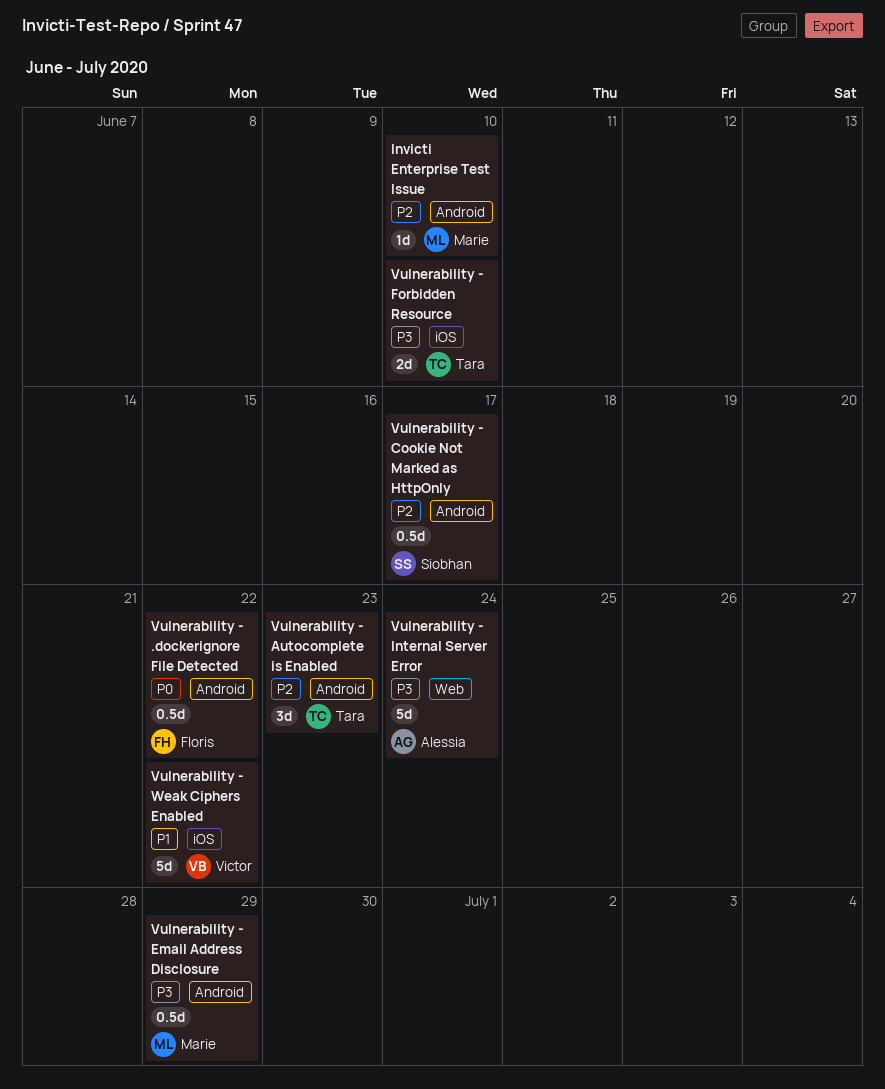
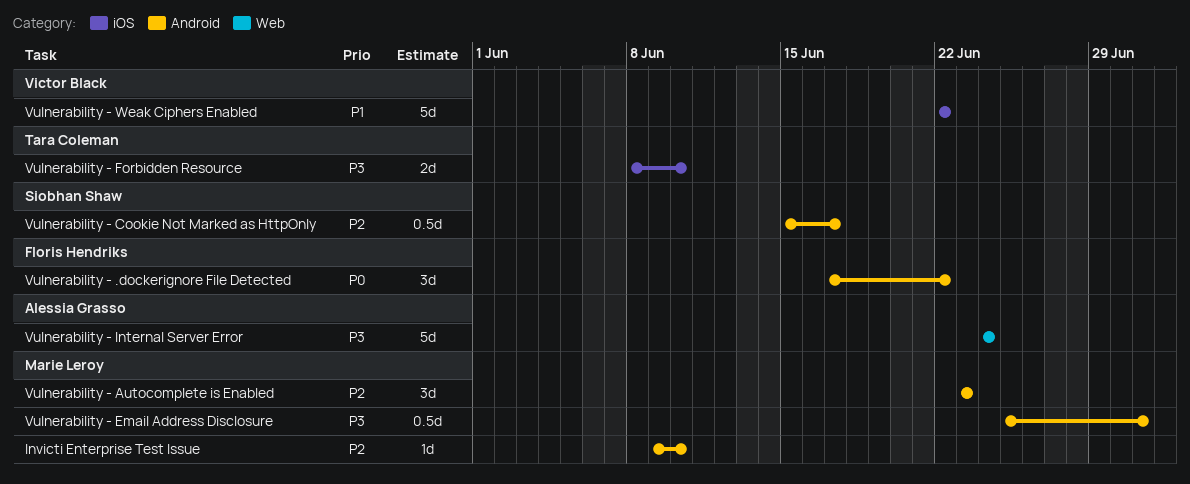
Vulnerability - .dockerignore File Detected, estimate: 0.5d -> 3d
Vulnerability - Autocomplete is Enabled, owner: Tara Coleman -> Marie Leroy
Vulnerability - Email Address Disclosure, due: Jun 29 -> Jul 1

